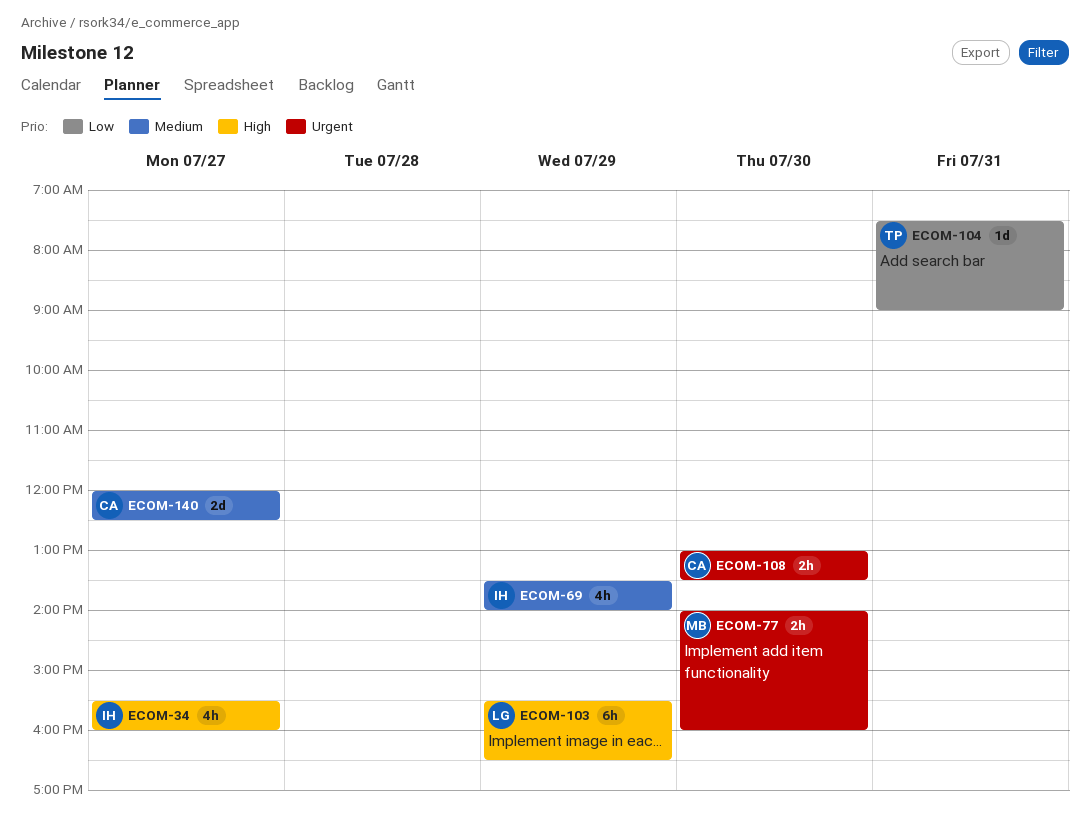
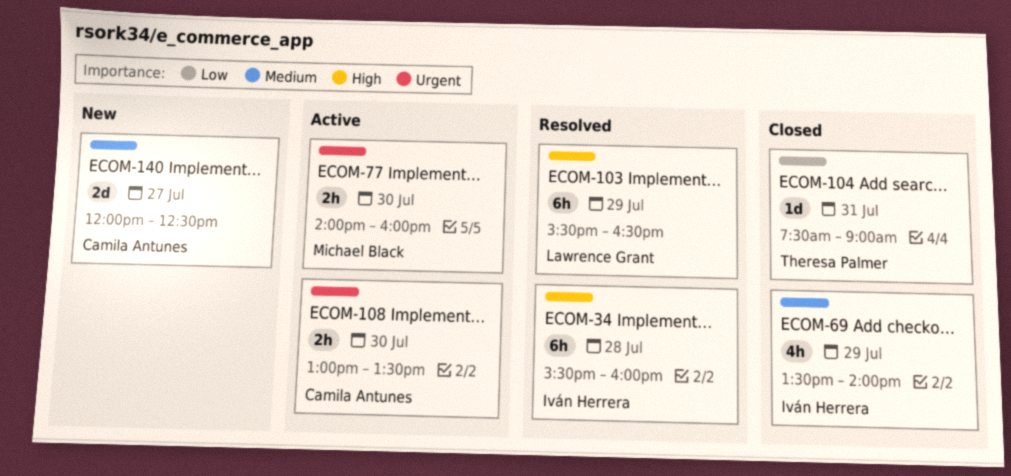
ECOM-34, estimate: 4h -> 6h
ECOM-34, day: Jul 27 -> Jul 28

